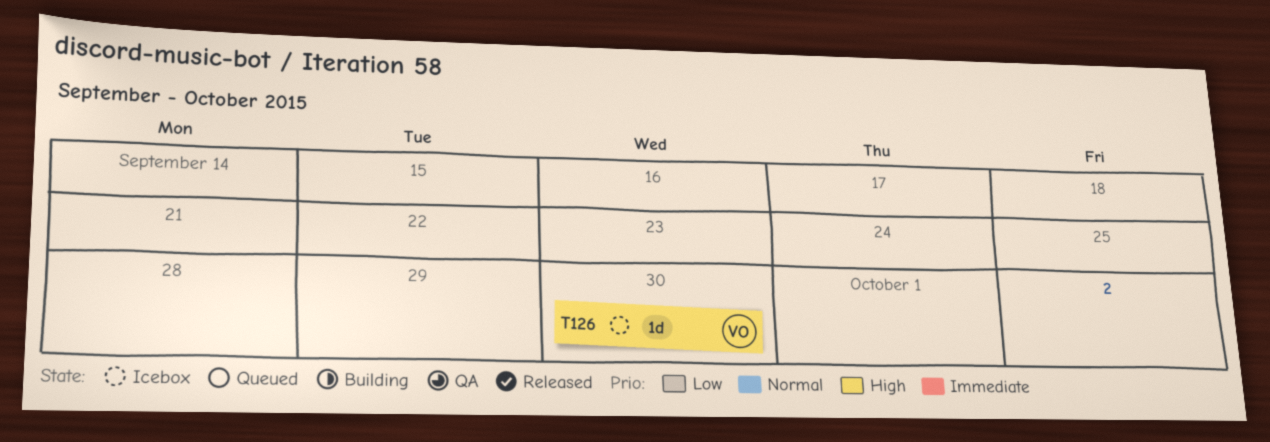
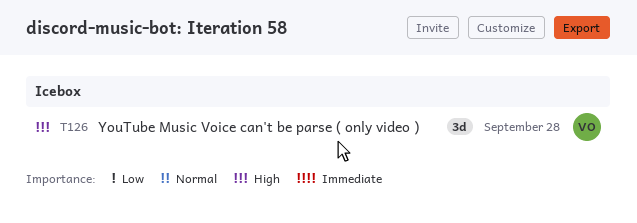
T126, estimate: 1d -> 3d
T126, due: Sep 30 -> Sep 28

